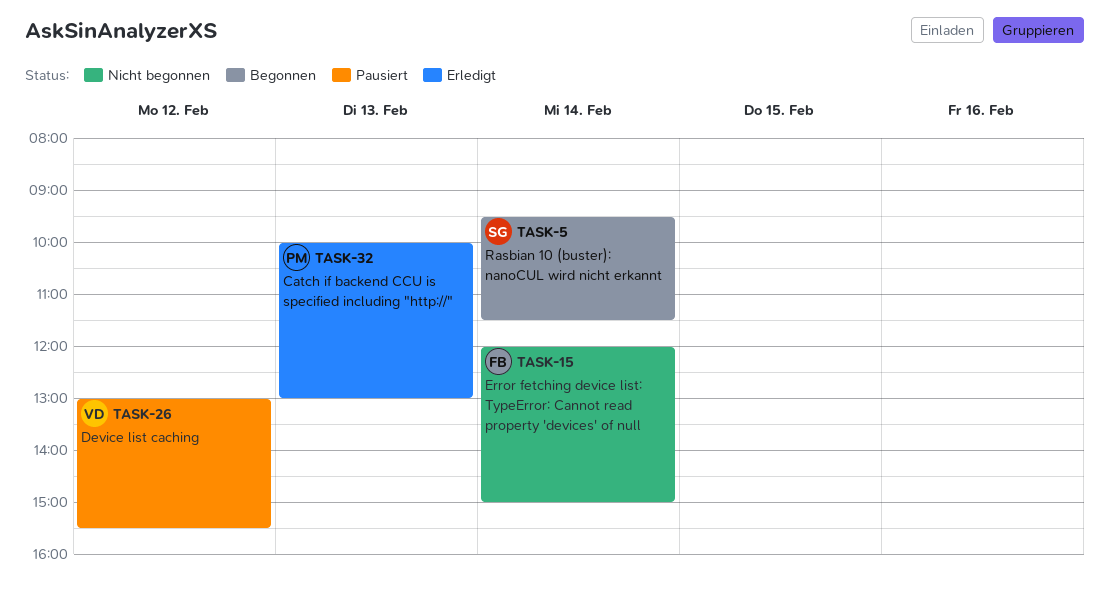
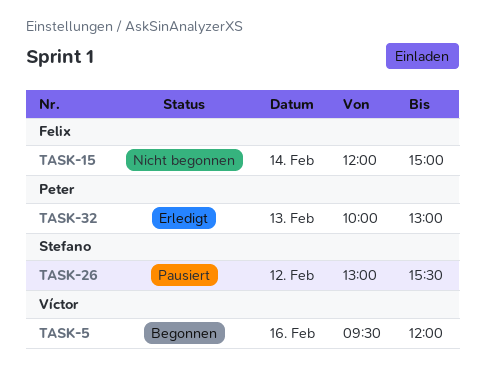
TASK-5, owner: Stefano -> Víctor
TASK-5, day: Feb 14 -> Feb 16
TASK-5, ends: 11:30 -> 12:00
TASK-26, owner: Víctor -> Stefano

